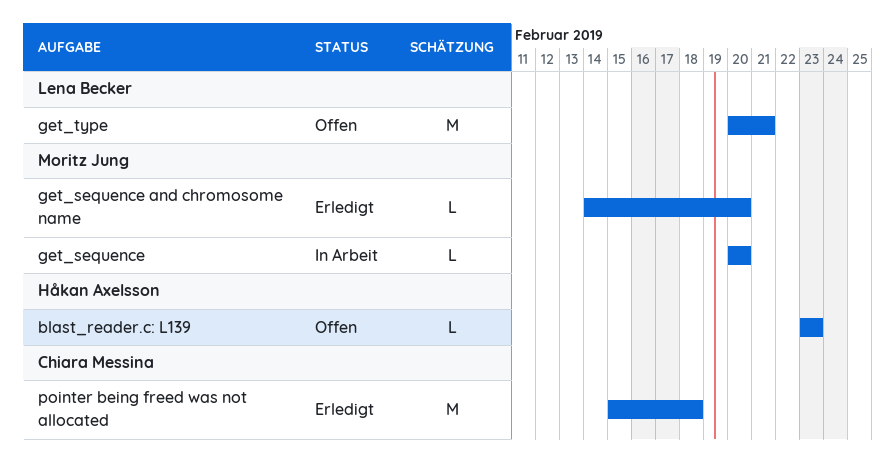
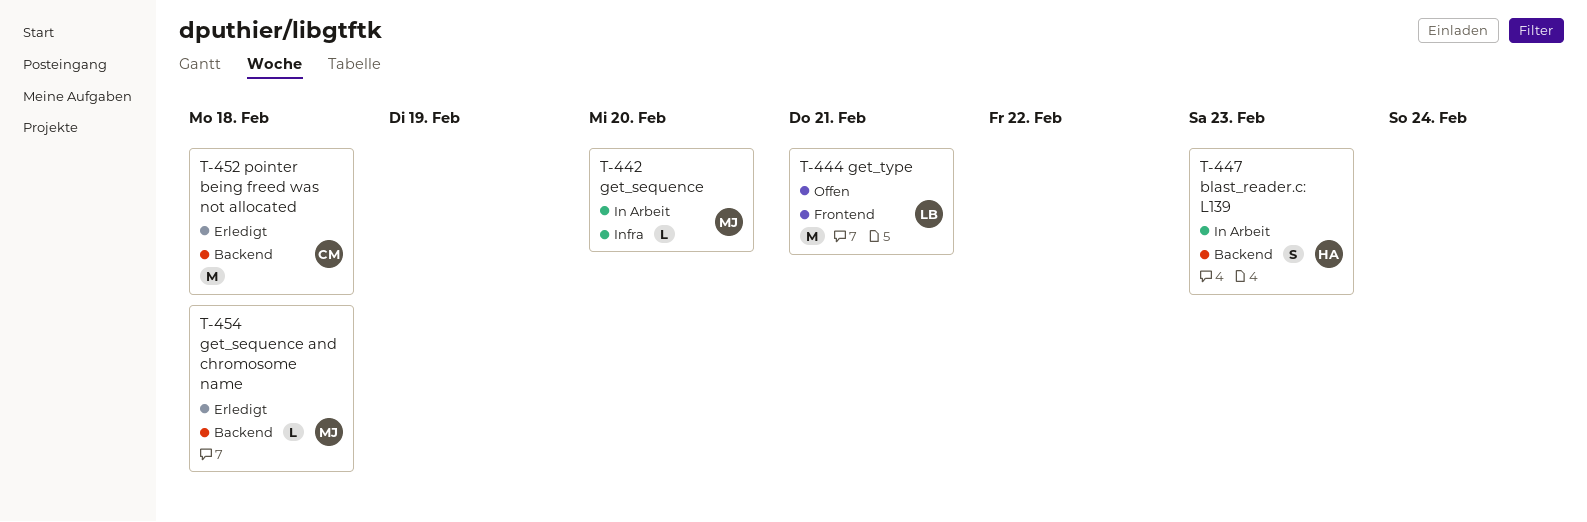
blast_reader.c: L139, status: Offen -> In Arbeit
blast_reader.c: L139, estimate: L -> S
get_sequence and chromosome name, due: Feb 20 -> Feb 18

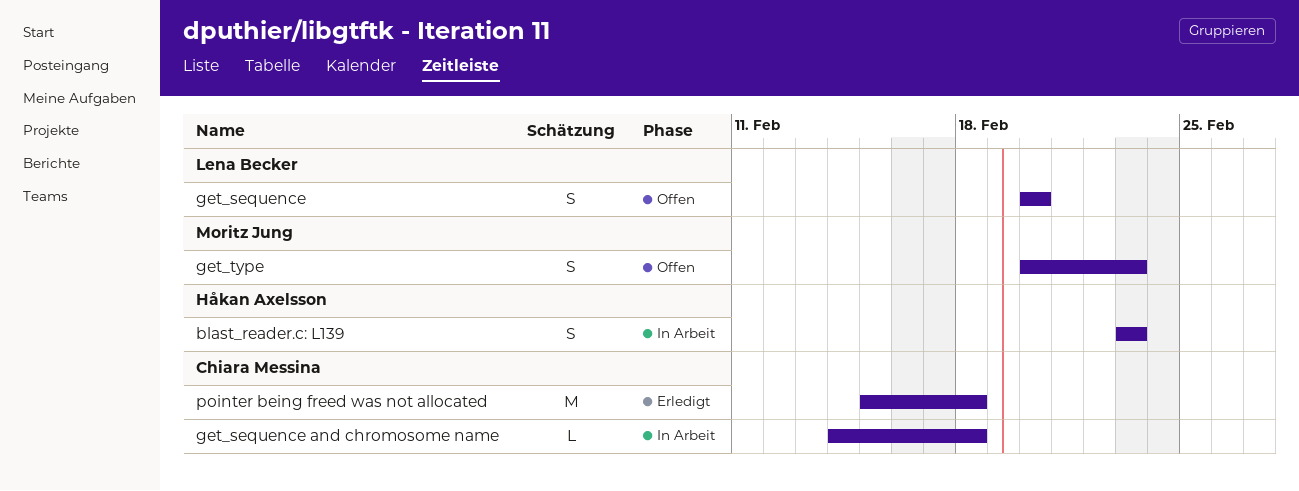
get_sequence, status: In Arbeit -> Offen
get_sequence, owner: Moritz Jung -> Lena Becker
get_sequence, estimate: L -> S
get_sequence and chromosome name, status: Erledigt -> In Arbeit
get_sequence and chromosome name, owner: Moritz Jung -> Chiara Messina
get_type, owner: Lena Becker -> Moritz Jung
get_type, estimate: M -> S
get_type, due: Feb 21 -> Feb 23

